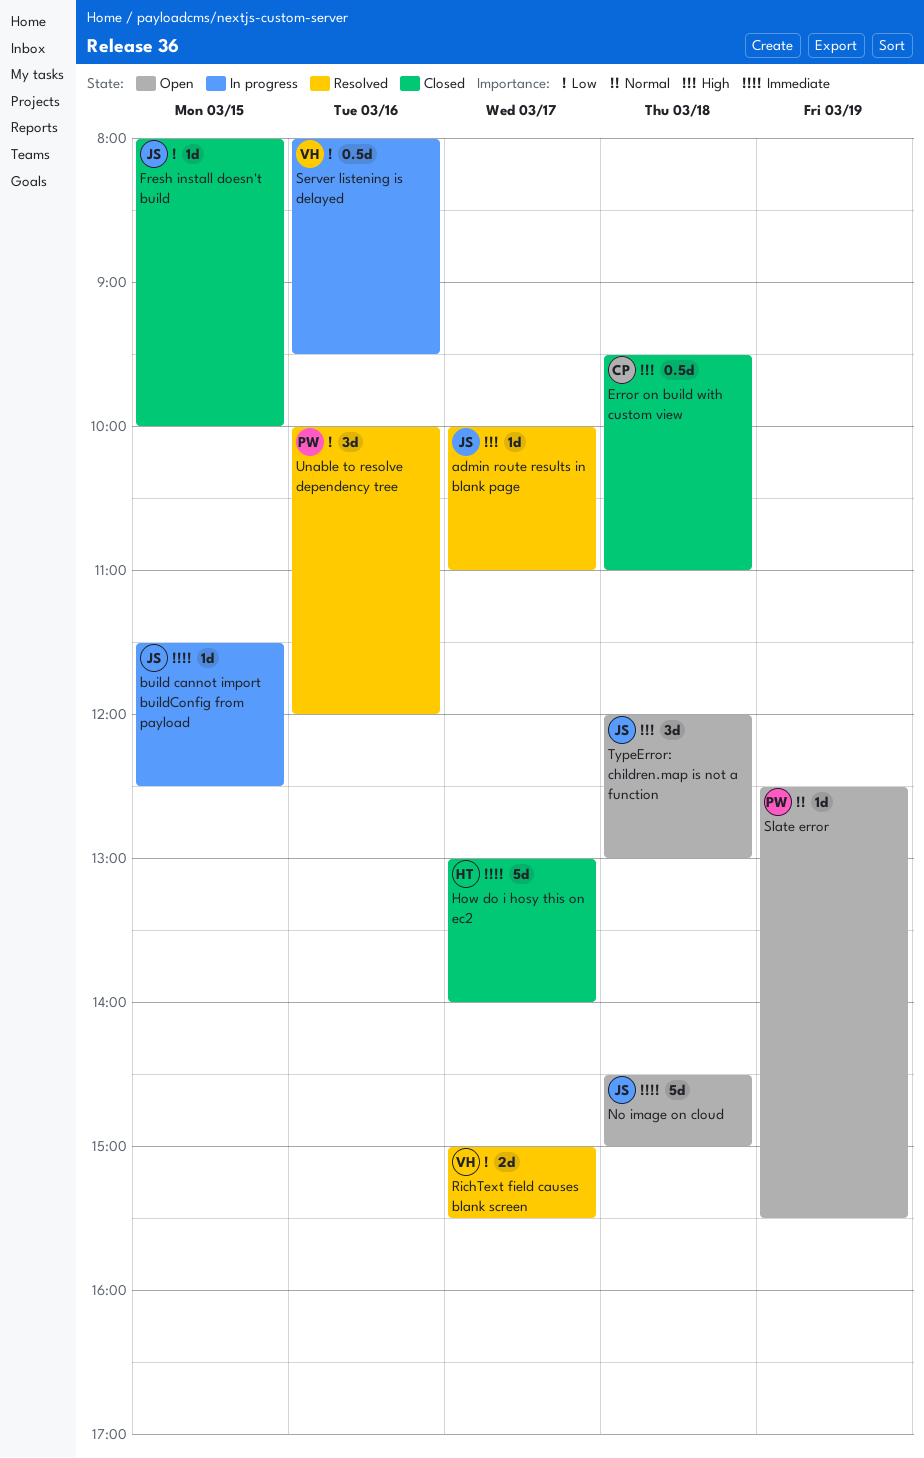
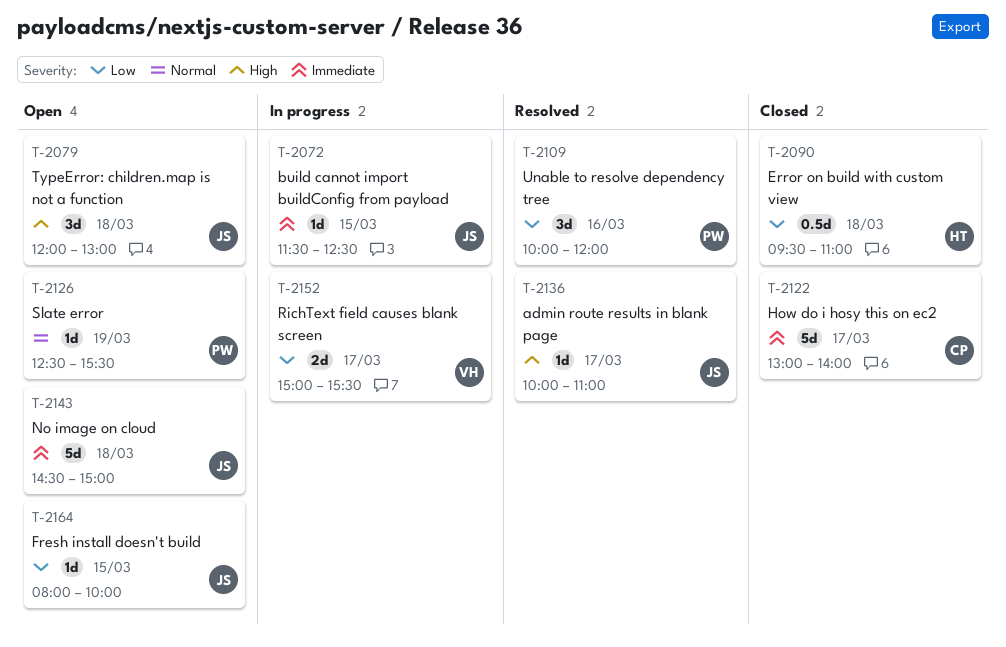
Error on build with custom view, owner: CP -> HT
Error on build with custom view, priority: High -> Low
Fresh install doesn't build, status: Closed -> Open
How do i hosy this on ec2, owner: HT -> CP
RichText field causes blank screen, status: Resolved -> In progress
Server listening is delayed: present -> none

